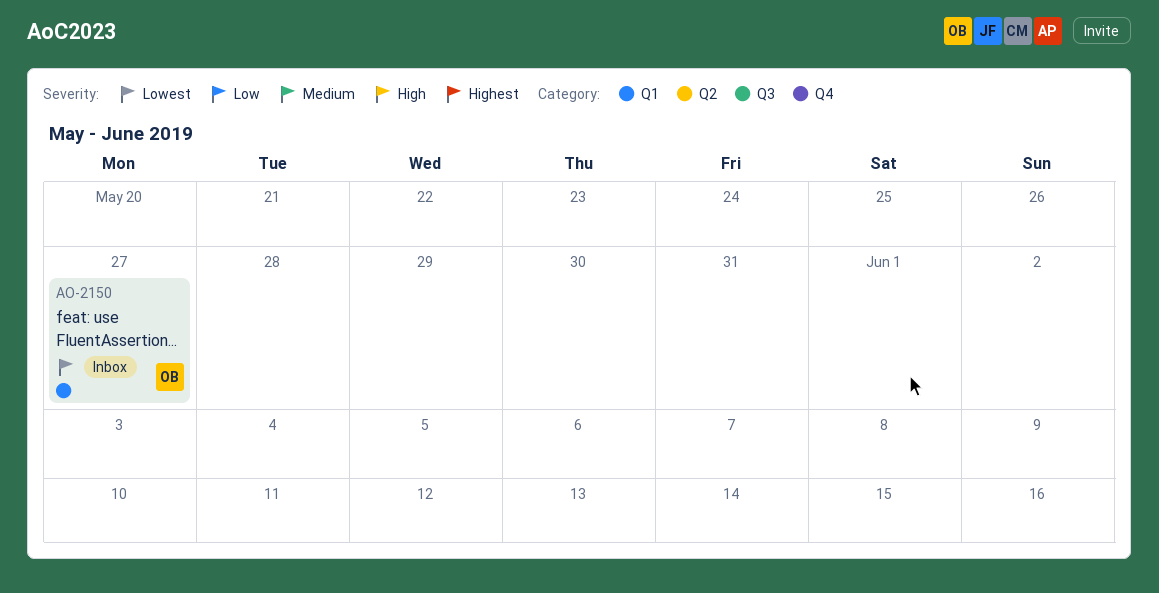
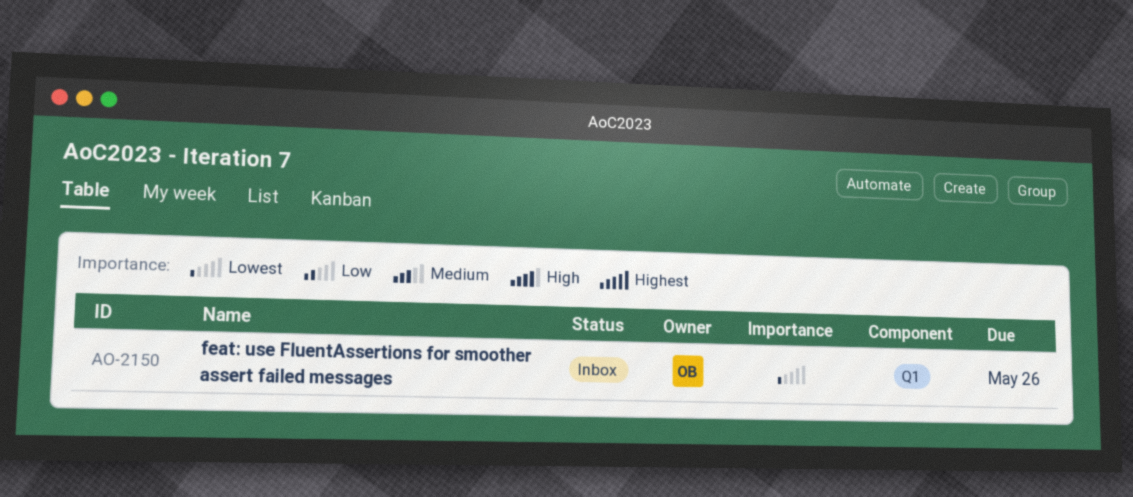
AO-2150, due: May 27 -> May 26

